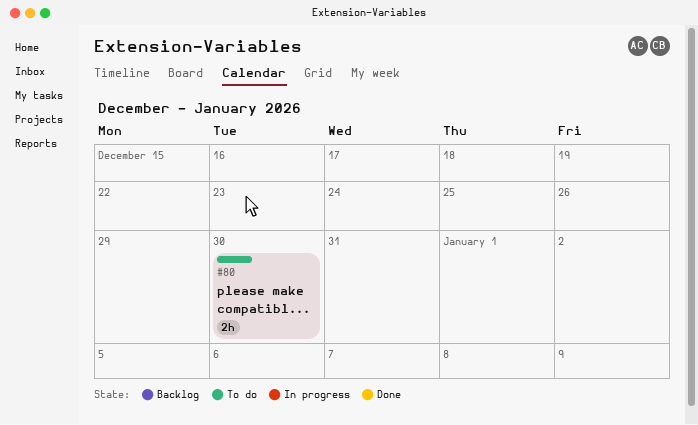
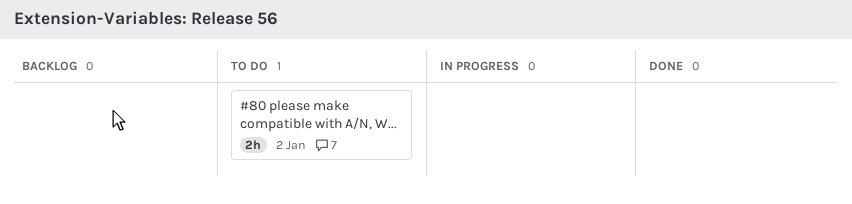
#80, due: Dec 30 -> Jan 2

